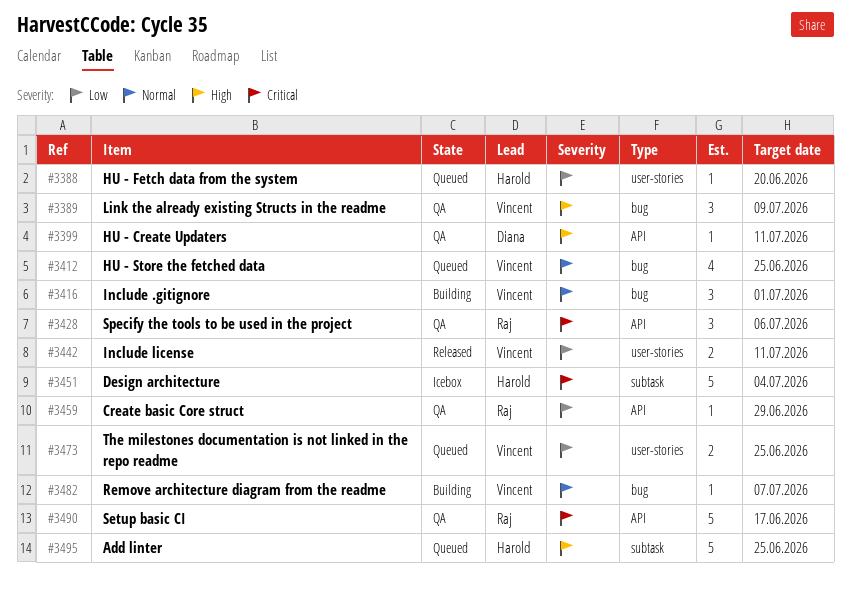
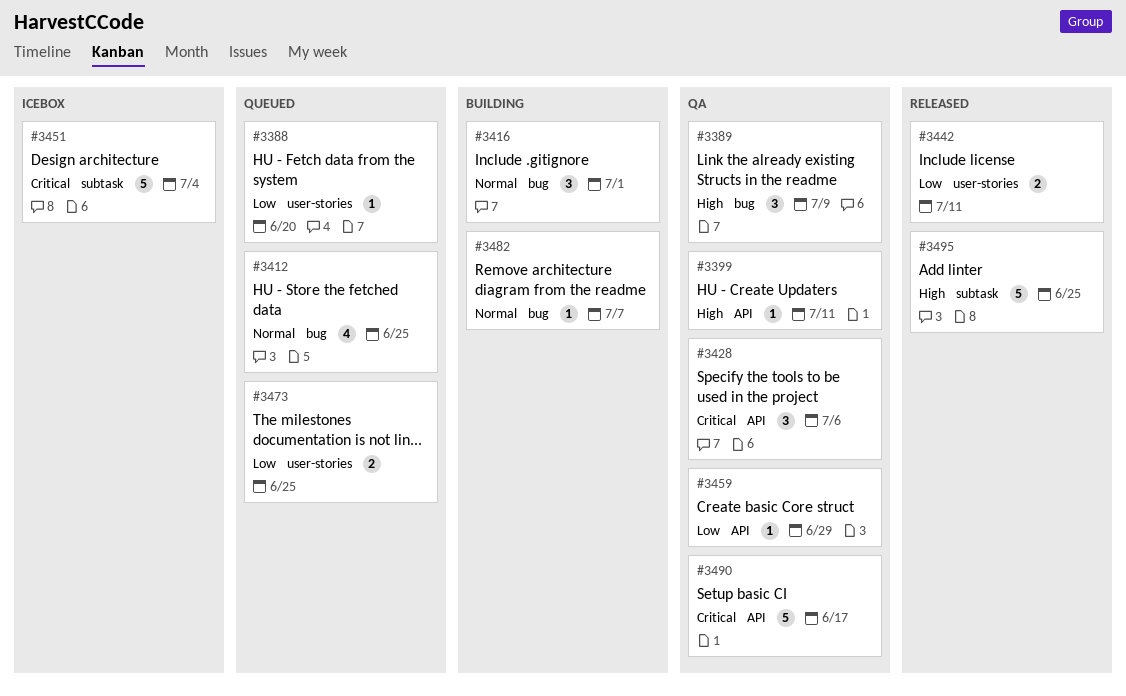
#3495, status: Queued -> Released

